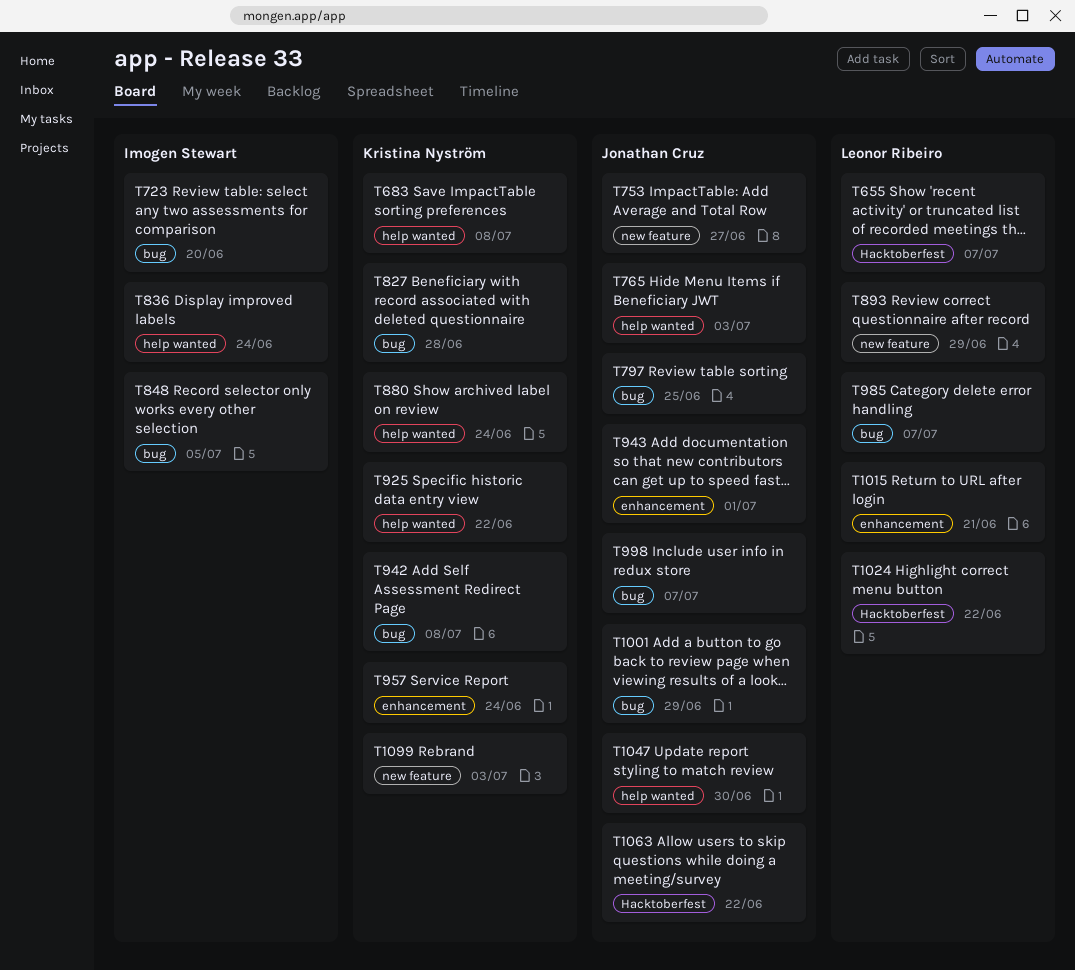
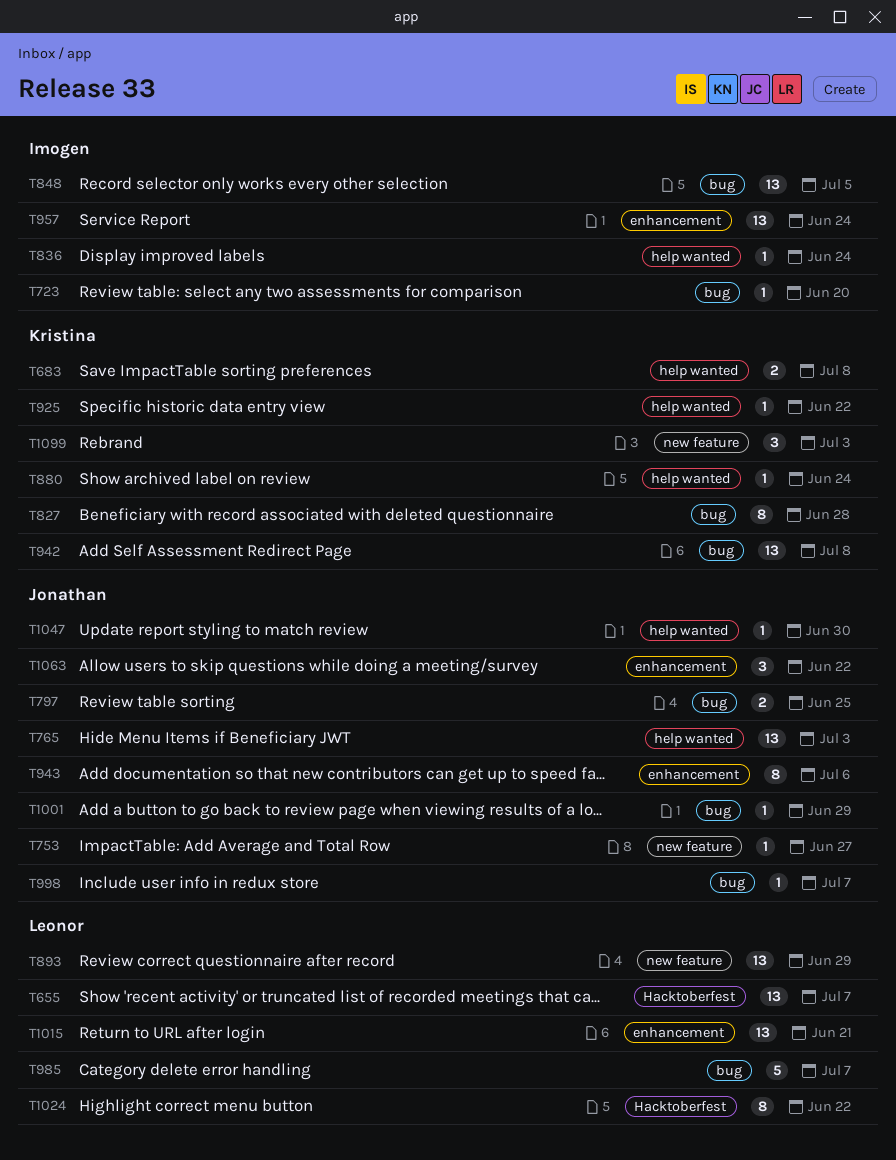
T943, due: Jul 1 -> Jul 6
T957, owner: Kristina Nyström -> Imogen Stewart
T1063, label: Hacktoberfest -> enhancement

